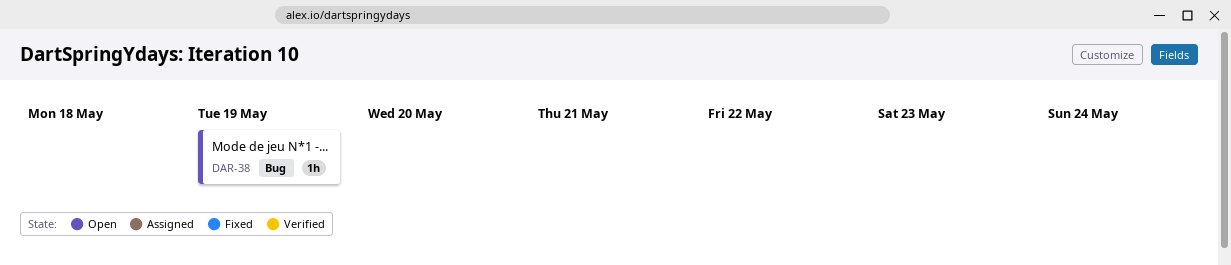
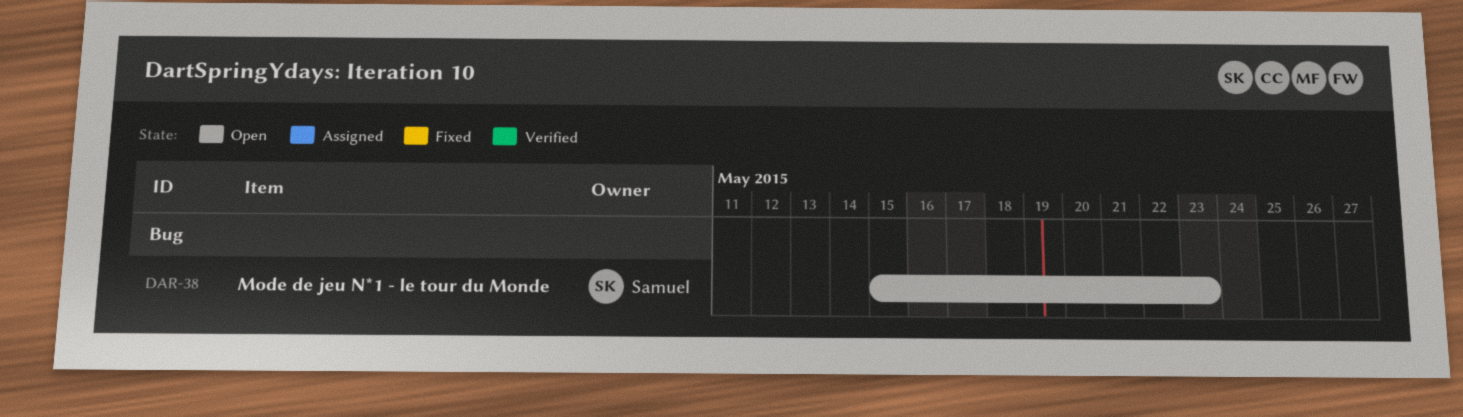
DAR-38, due: May 19 -> May 23

